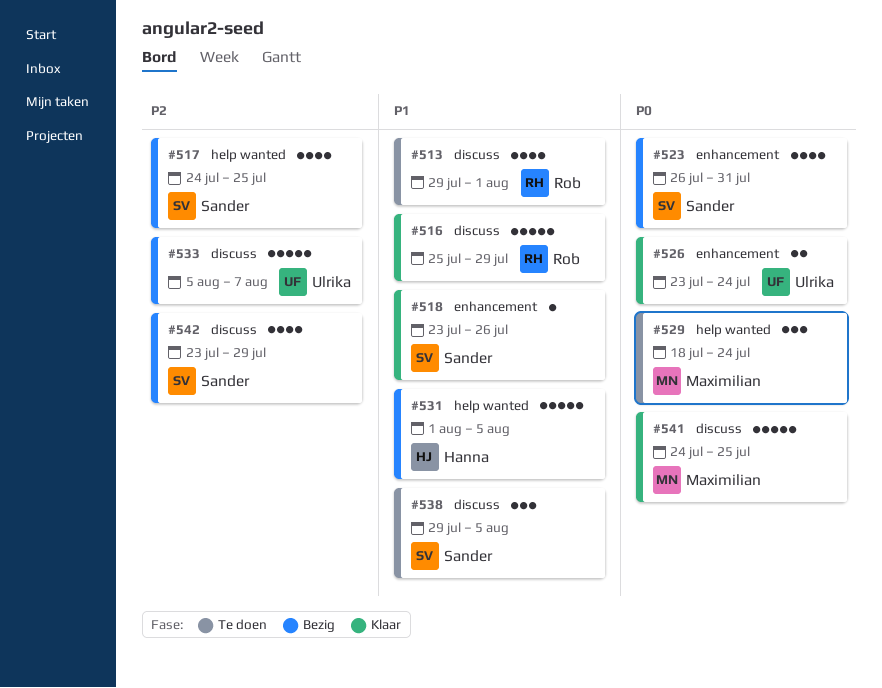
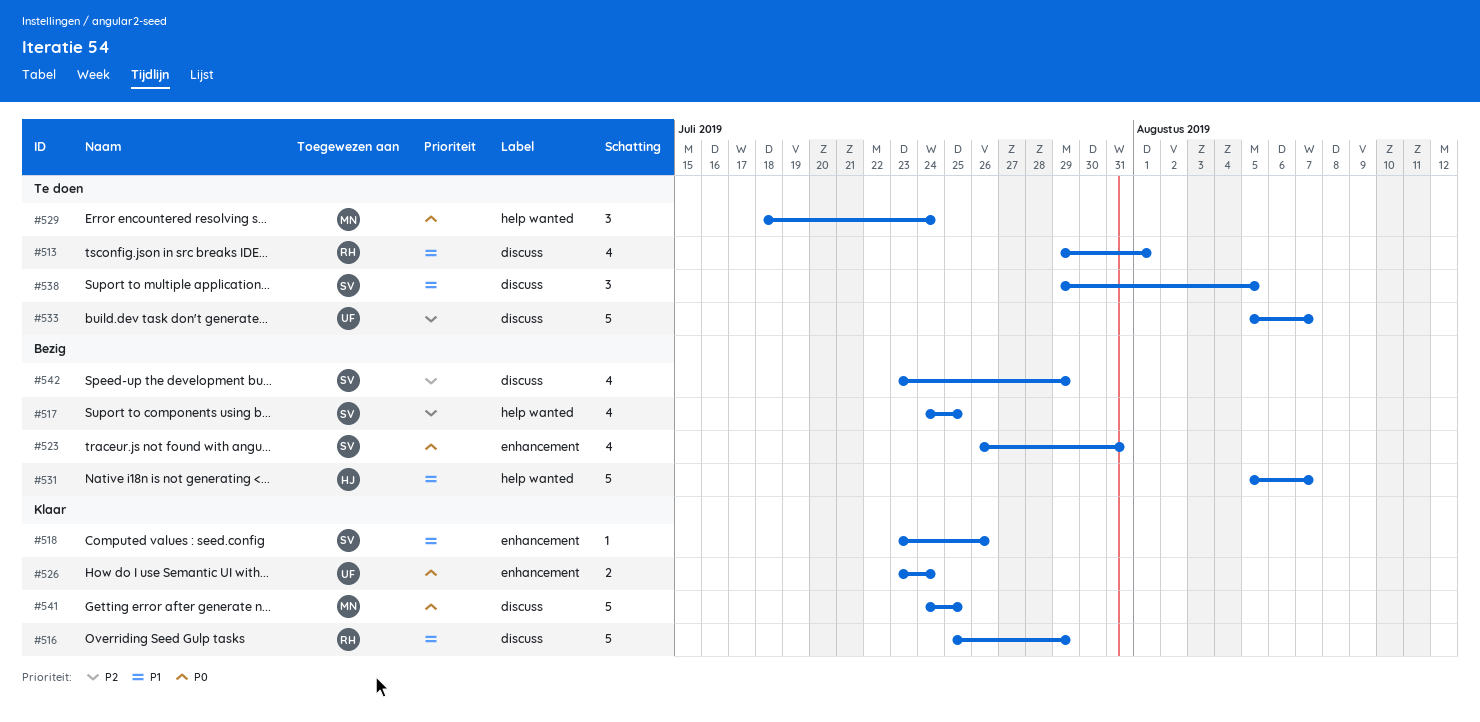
#531, start: Aug 1 -> Aug 5
#531, due: Aug 5 -> Aug 7
#533, status: Bezig -> Te doen

